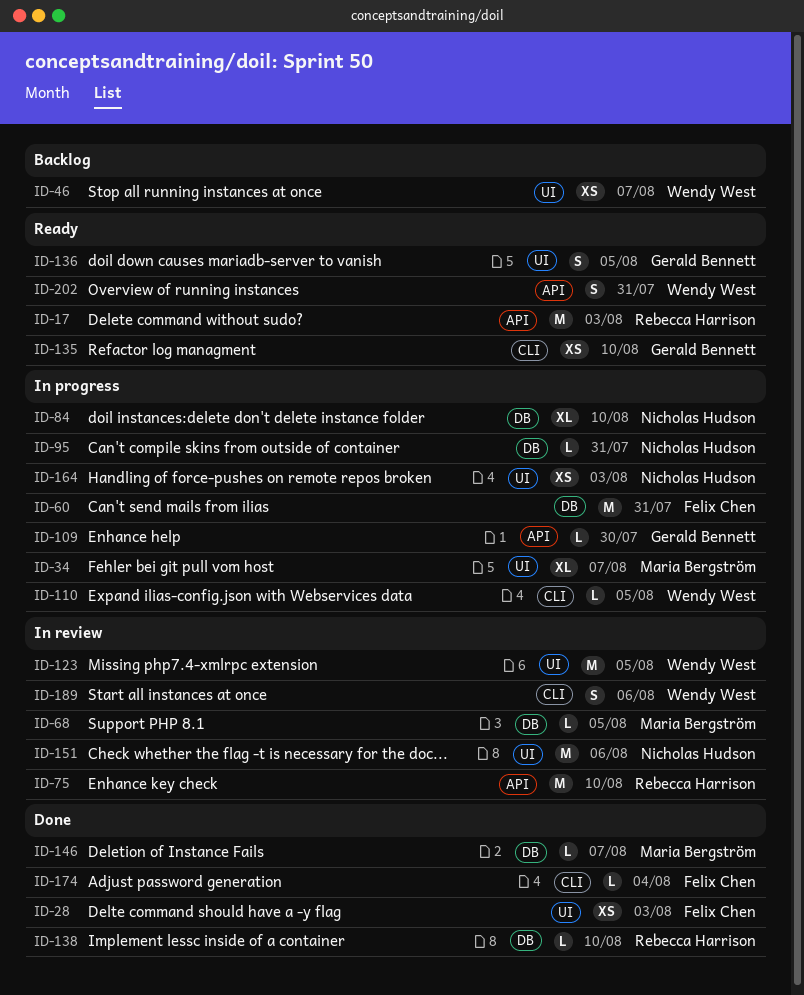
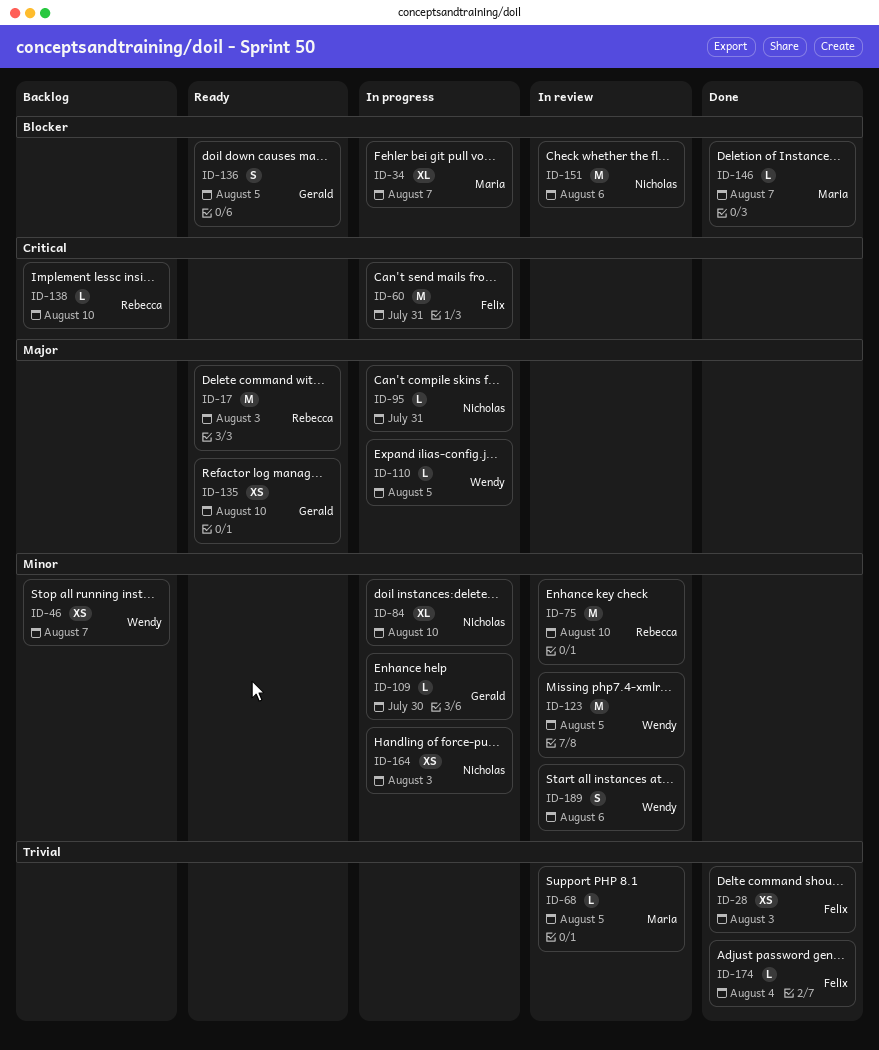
ID-138, status: Done -> Backlog
ID-202: present -> none

